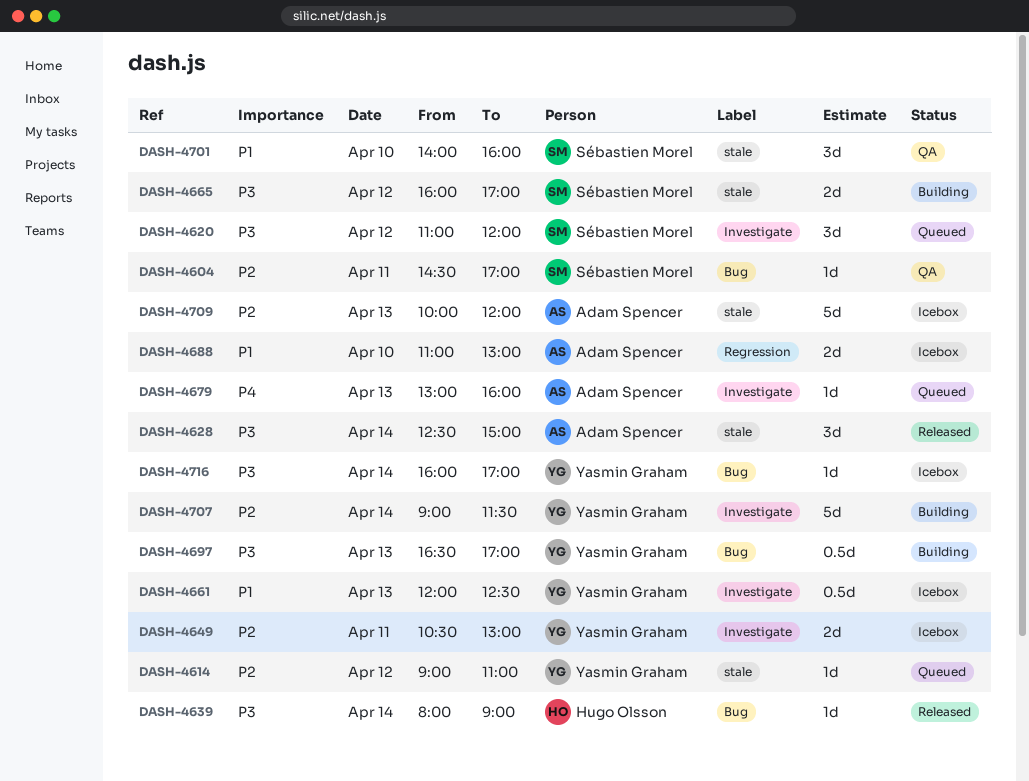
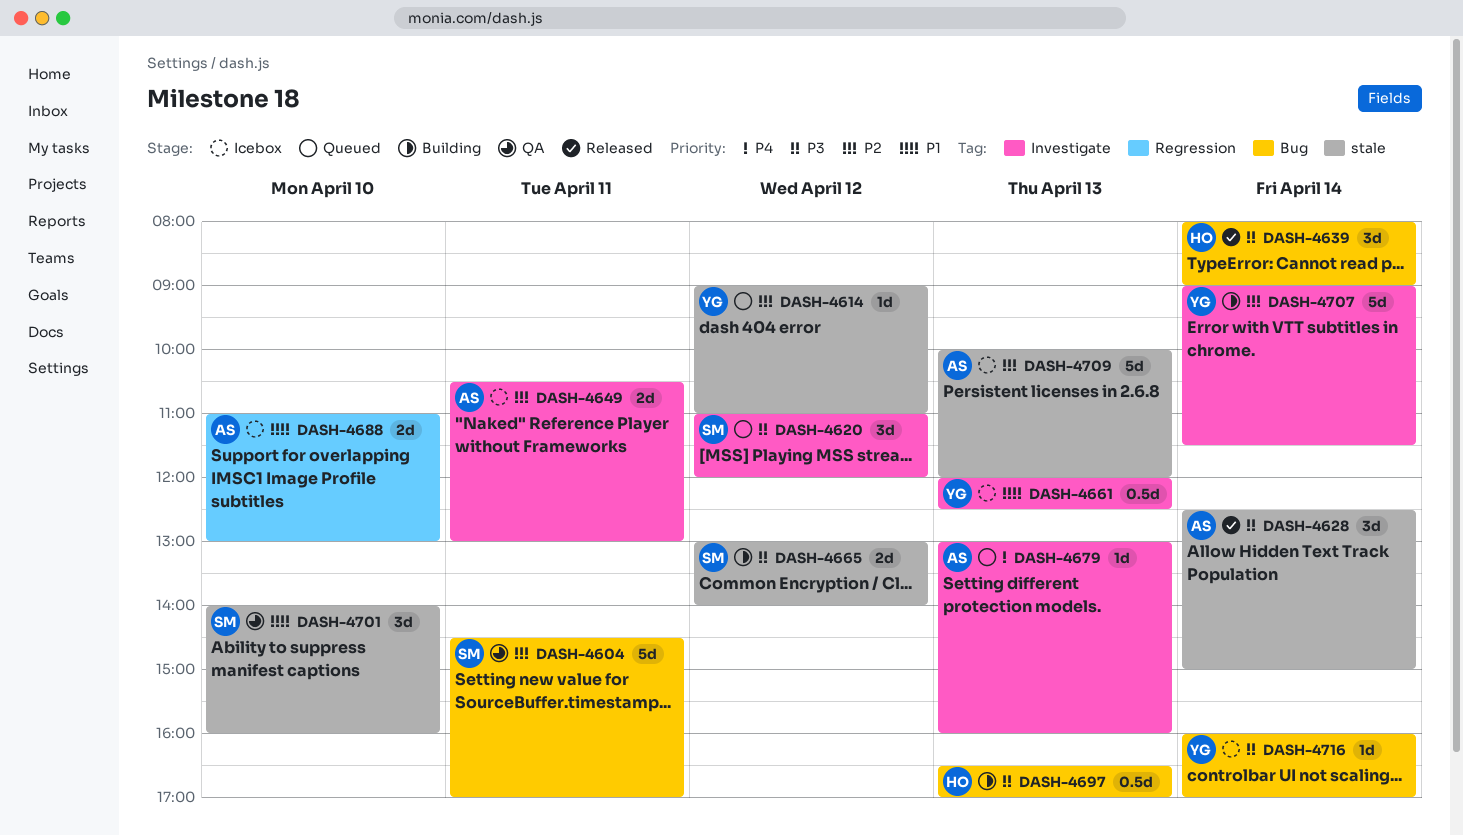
DASH-4604, estimate: 1d -> 5d
DASH-4639, estimate: 1d -> 3d
DASH-4649, owner: Yasmin Graham -> Adam Spencer
DASH-4665, begins: 16:00 -> 13:00
DASH-4665, ends: 17:00 -> 14:00
DASH-4697, owner: Yasmin Graham -> Hugo Olsson

